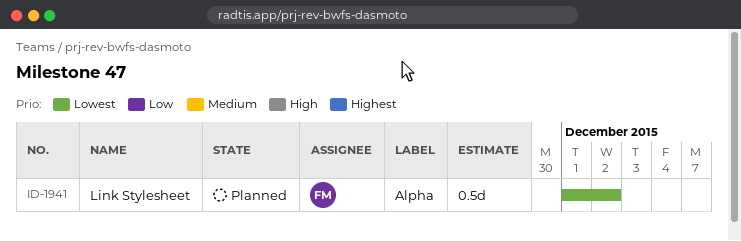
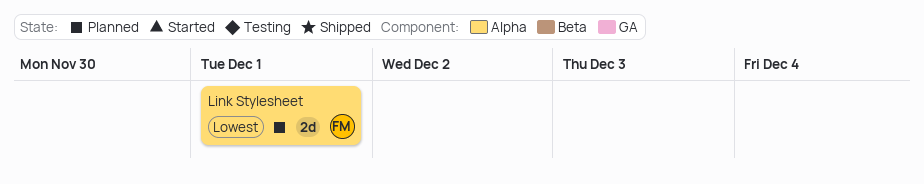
Link Stylesheet, estimate: 0.5d -> 2d
Link Stylesheet, due: Dec 2 -> Dec 1

